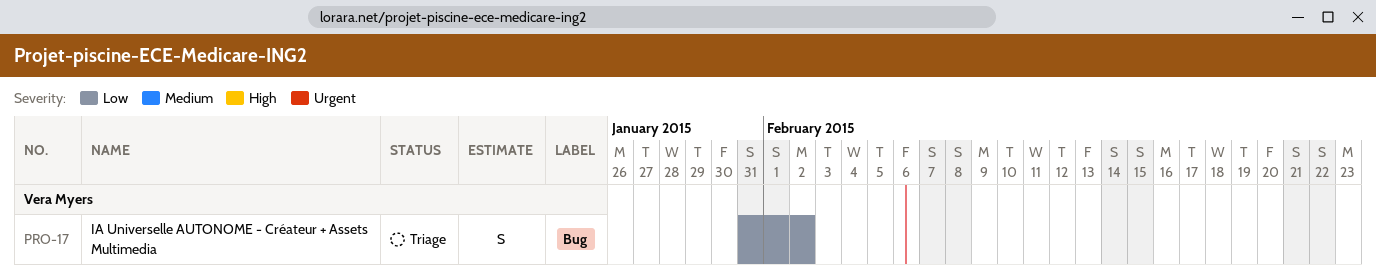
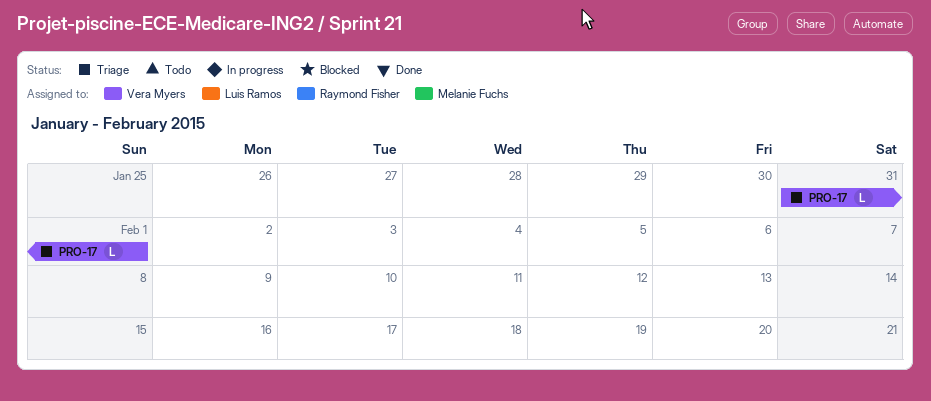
PRO-17, estimate: S -> L
PRO-17, due: Feb 2 -> Feb 1

